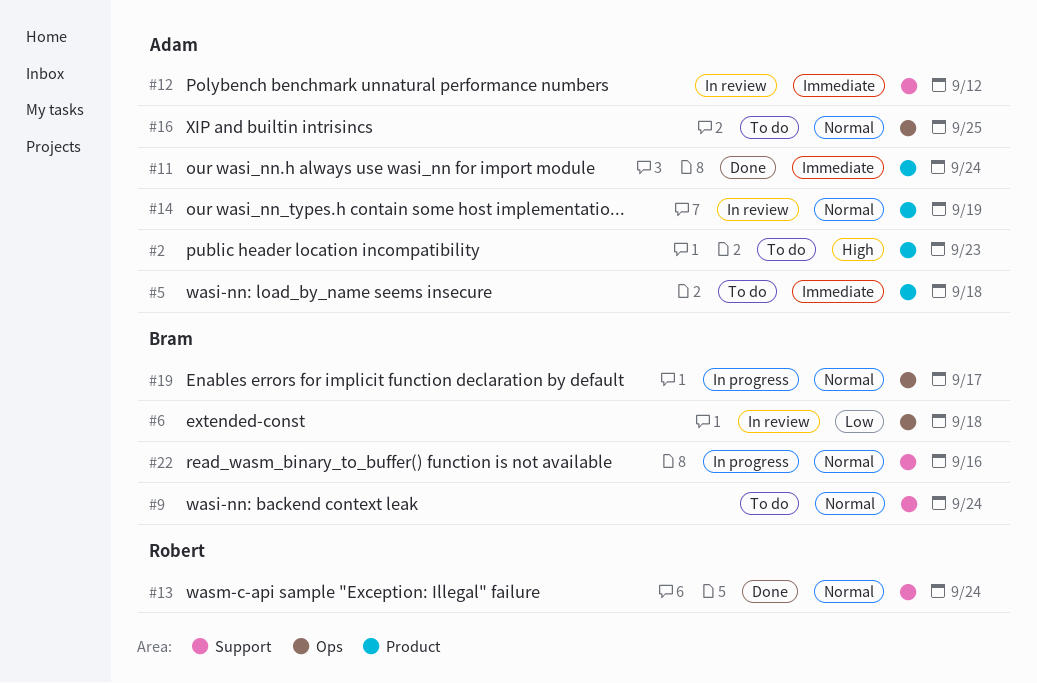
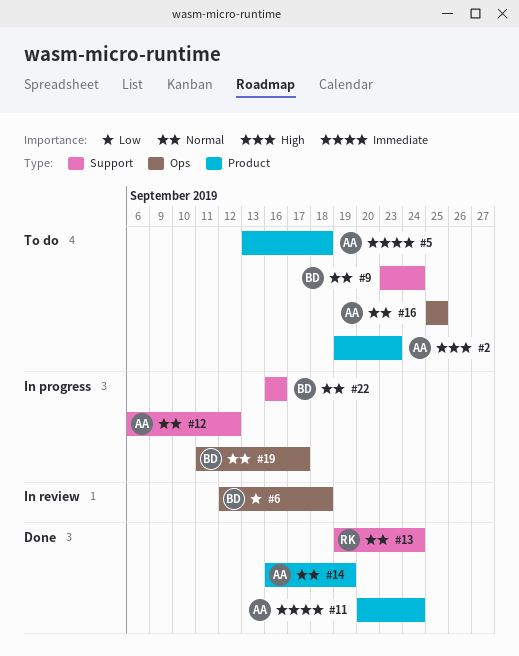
#12, status: In review -> In progress
#12, priority: Immediate -> Normal
#14, status: In review -> Done

